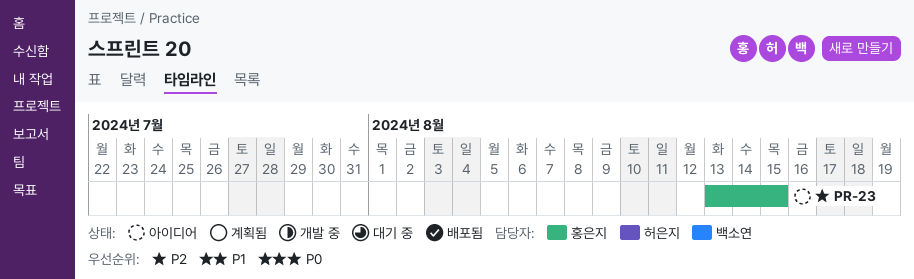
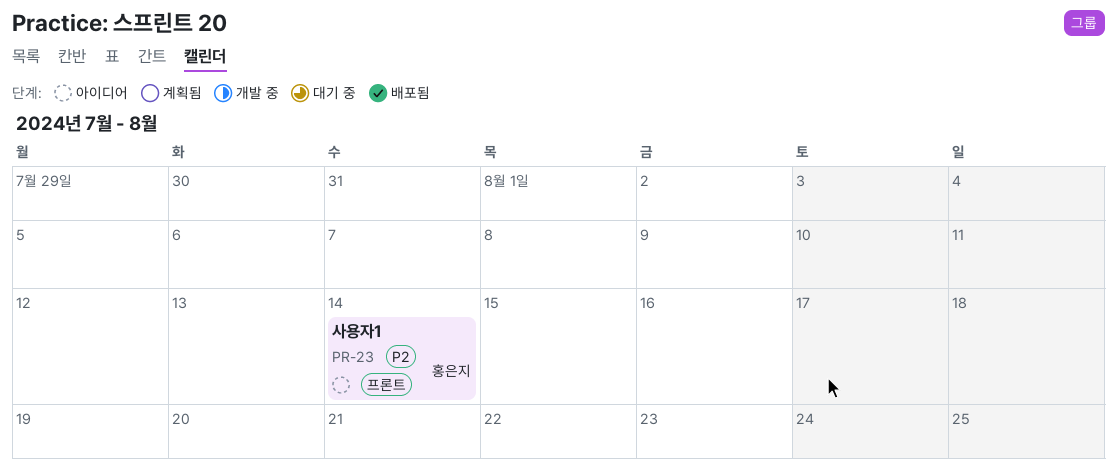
PR-23, due: Aug 15 -> Aug 14

